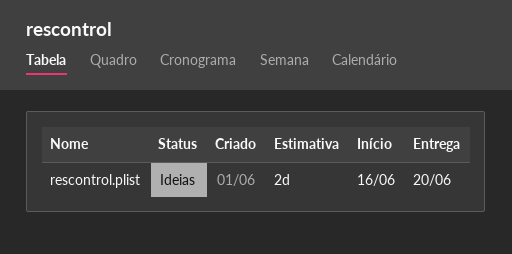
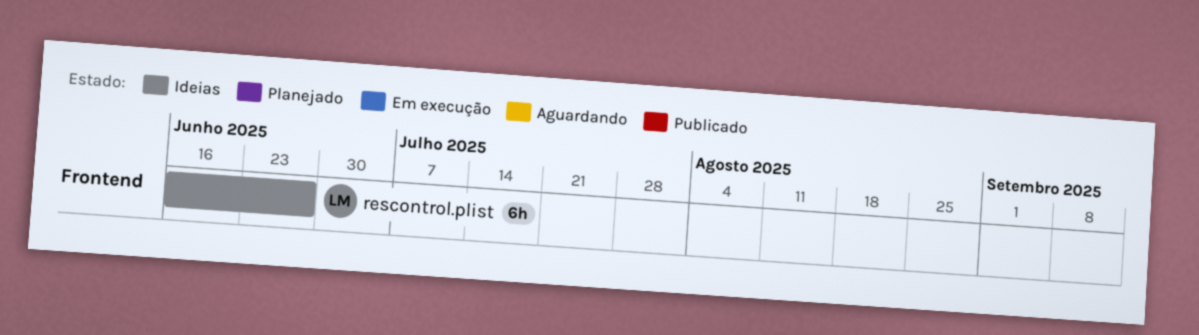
rescontrol.plist, estimate: 2d -> 6h
rescontrol.plist, due: Jun 20 -> Jun 27

